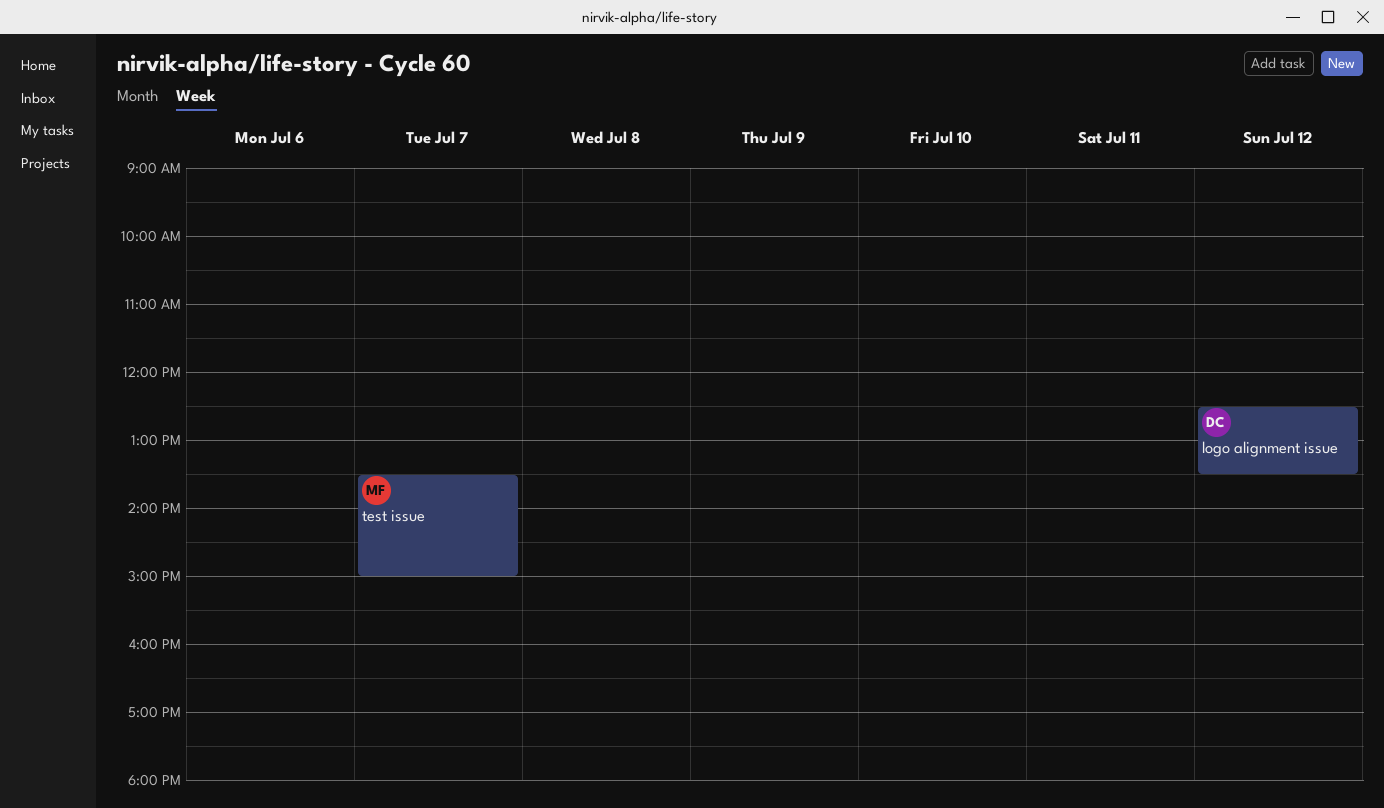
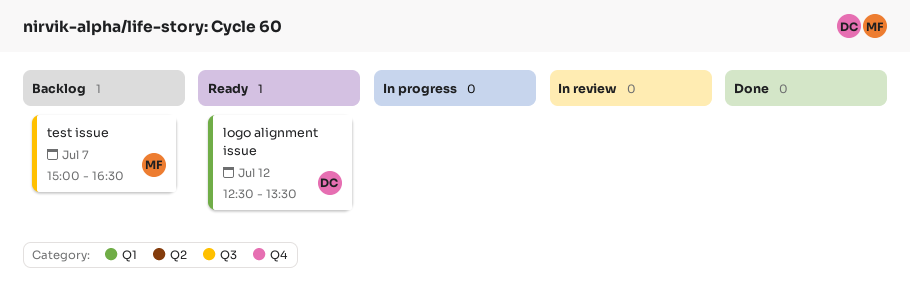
test issue, begins: 13:30 -> 15:00
test issue, ends: 15:00 -> 16:30

